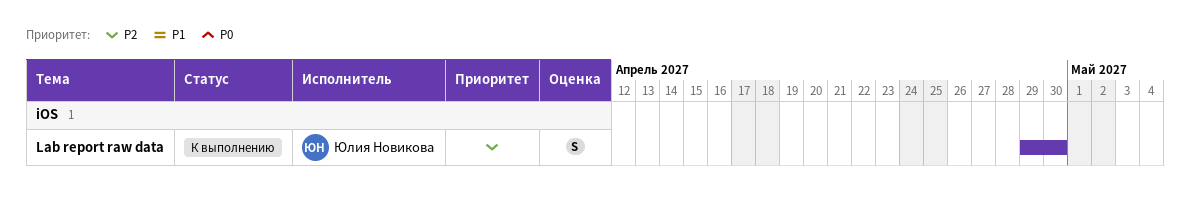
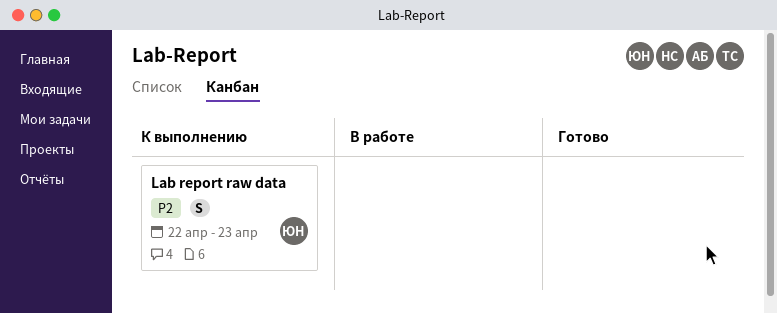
Lab report raw data, start: Apr 29 -> Apr 22
Lab report raw data, due: Apr 30 -> Apr 23

